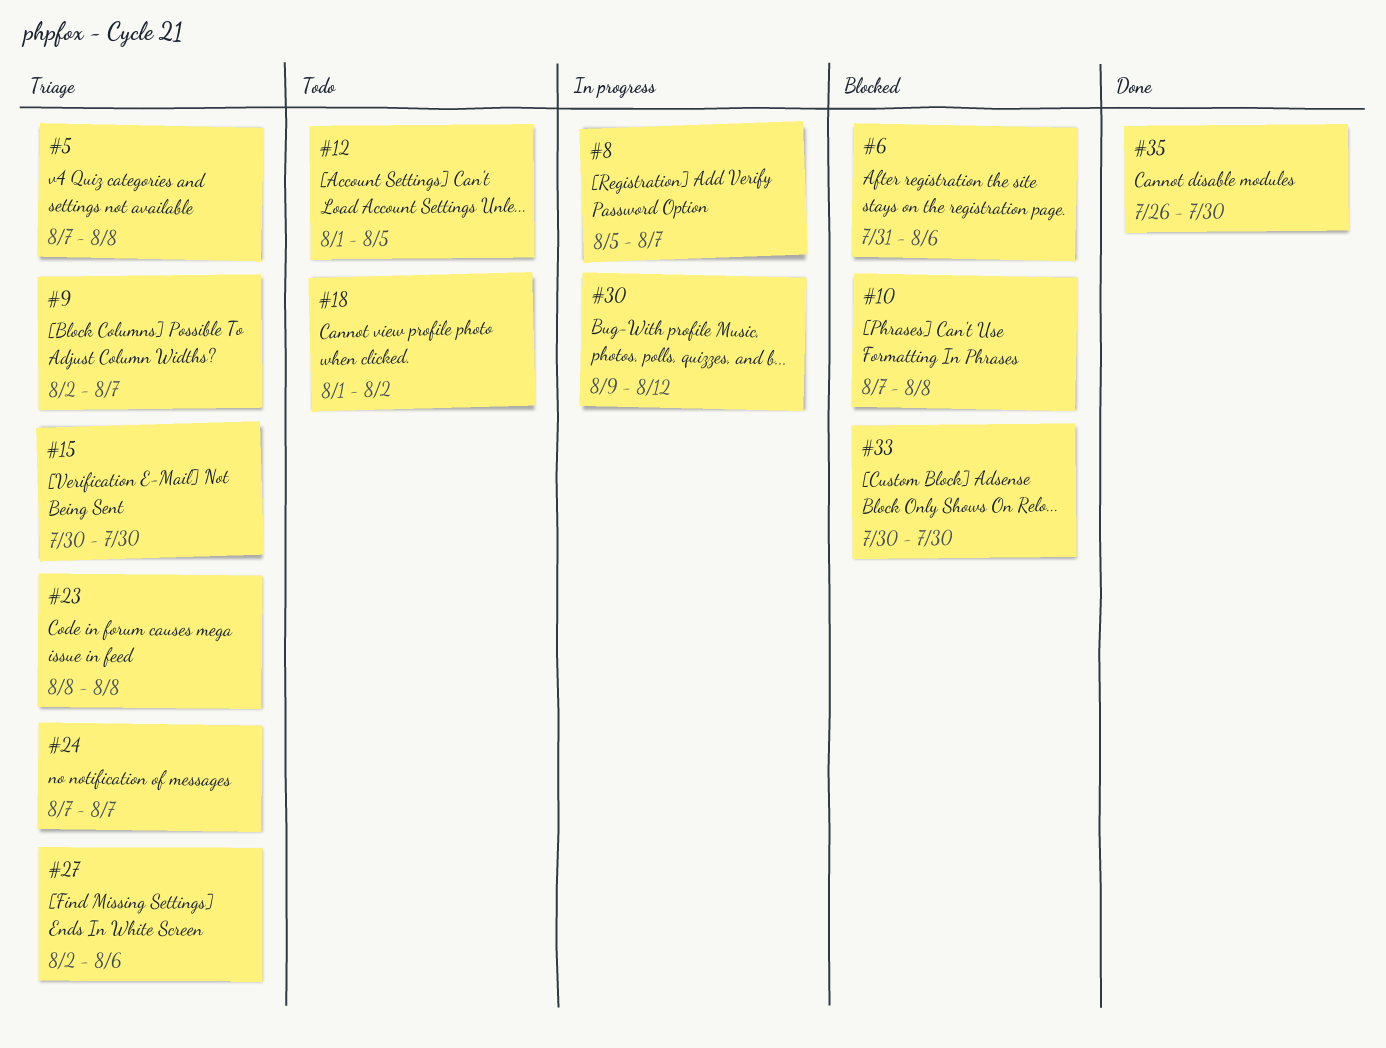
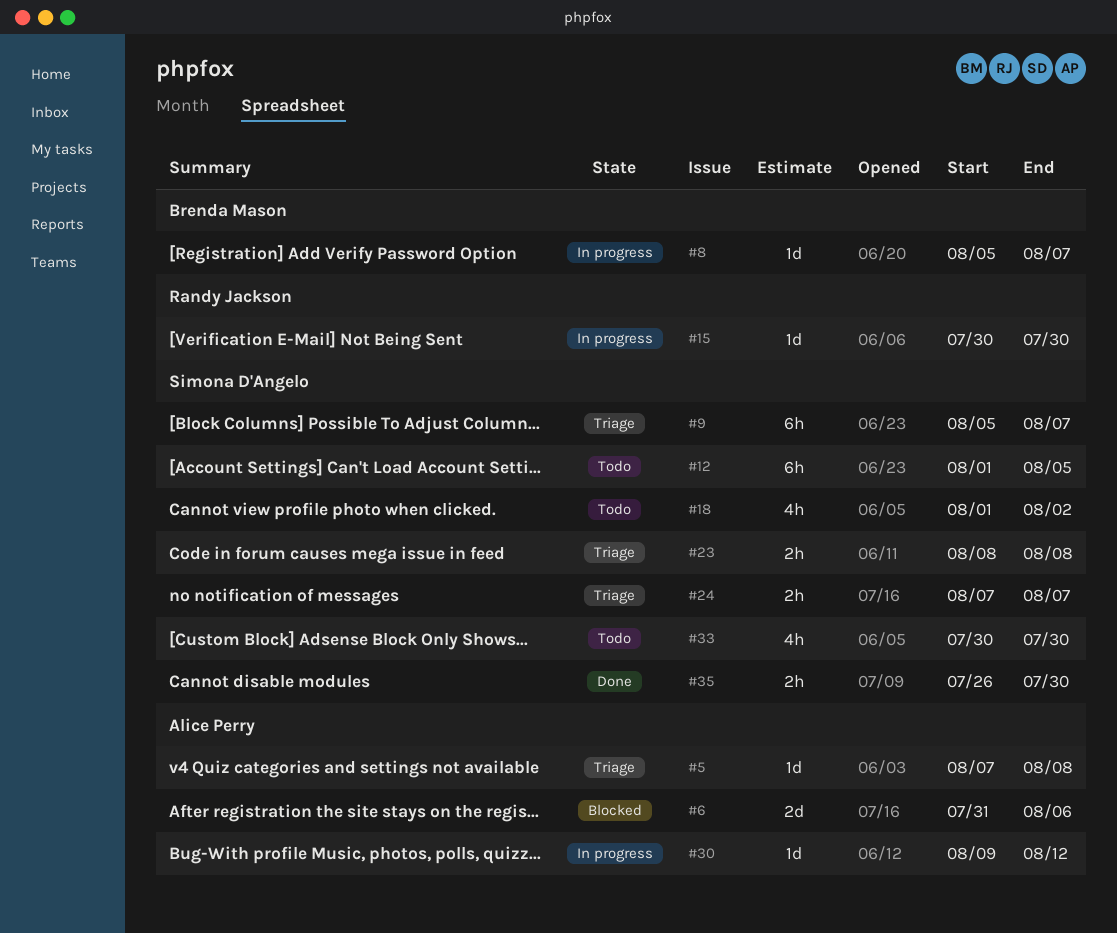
#9, start: Aug 2 -> Aug 5
#10: present -> none
#15, status: Triage -> In progress
#27: present -> none
#33, status: Blocked -> Todo

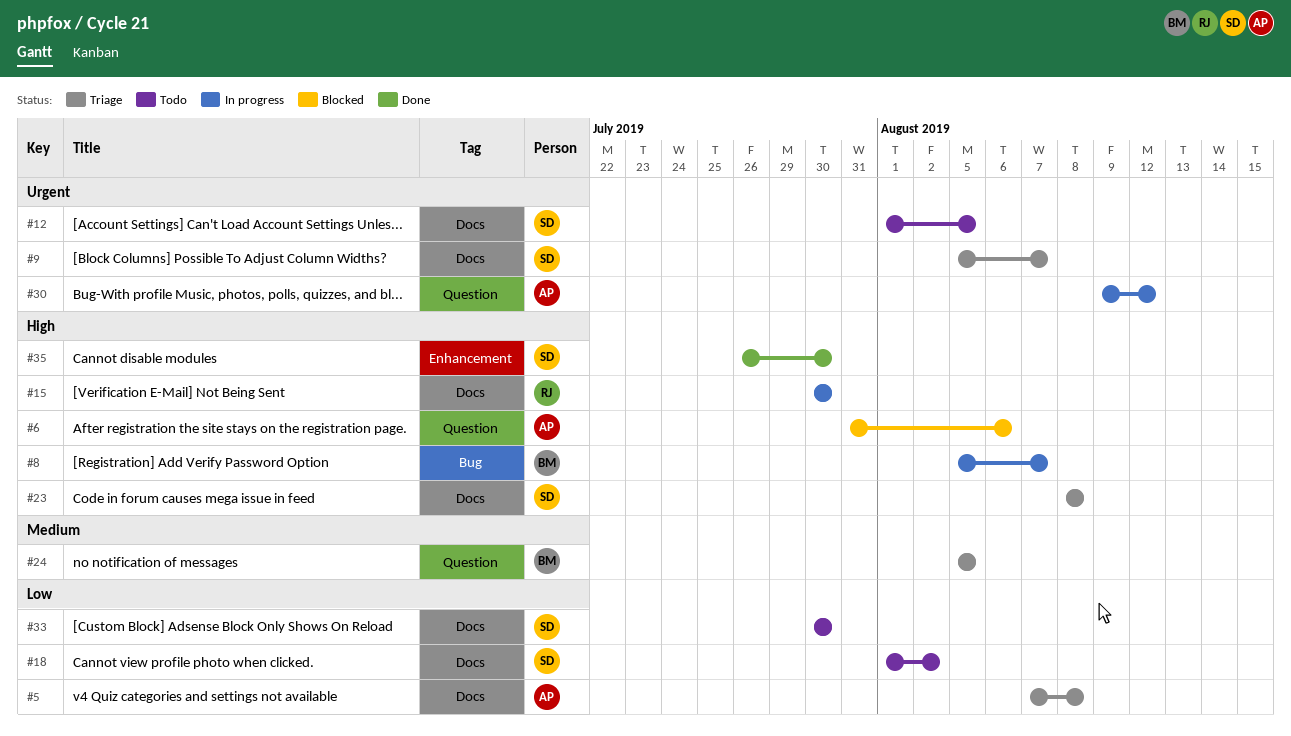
#24, owner: Simona D'Angelo -> Brenda Mason
#24, start: Aug 7 -> Aug 5
#24, due: Aug 7 -> Aug 5

